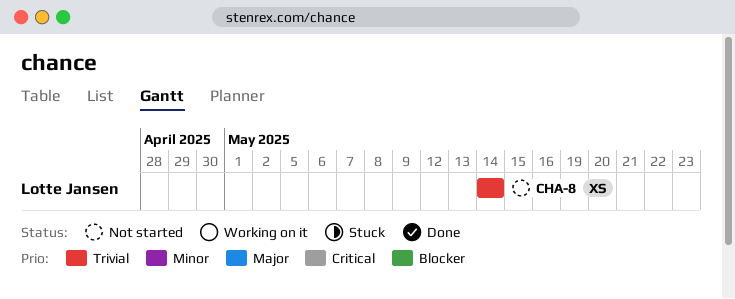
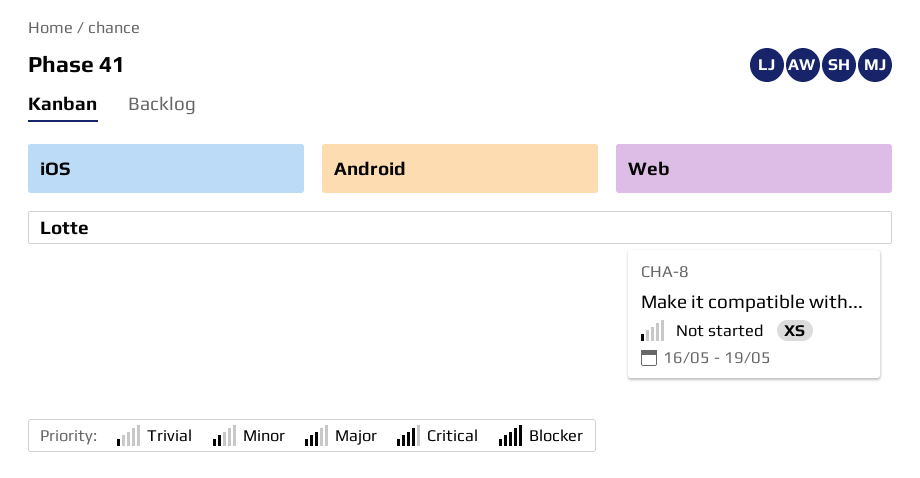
CHA-8, start: May 14 -> May 16
CHA-8, due: May 14 -> May 19

